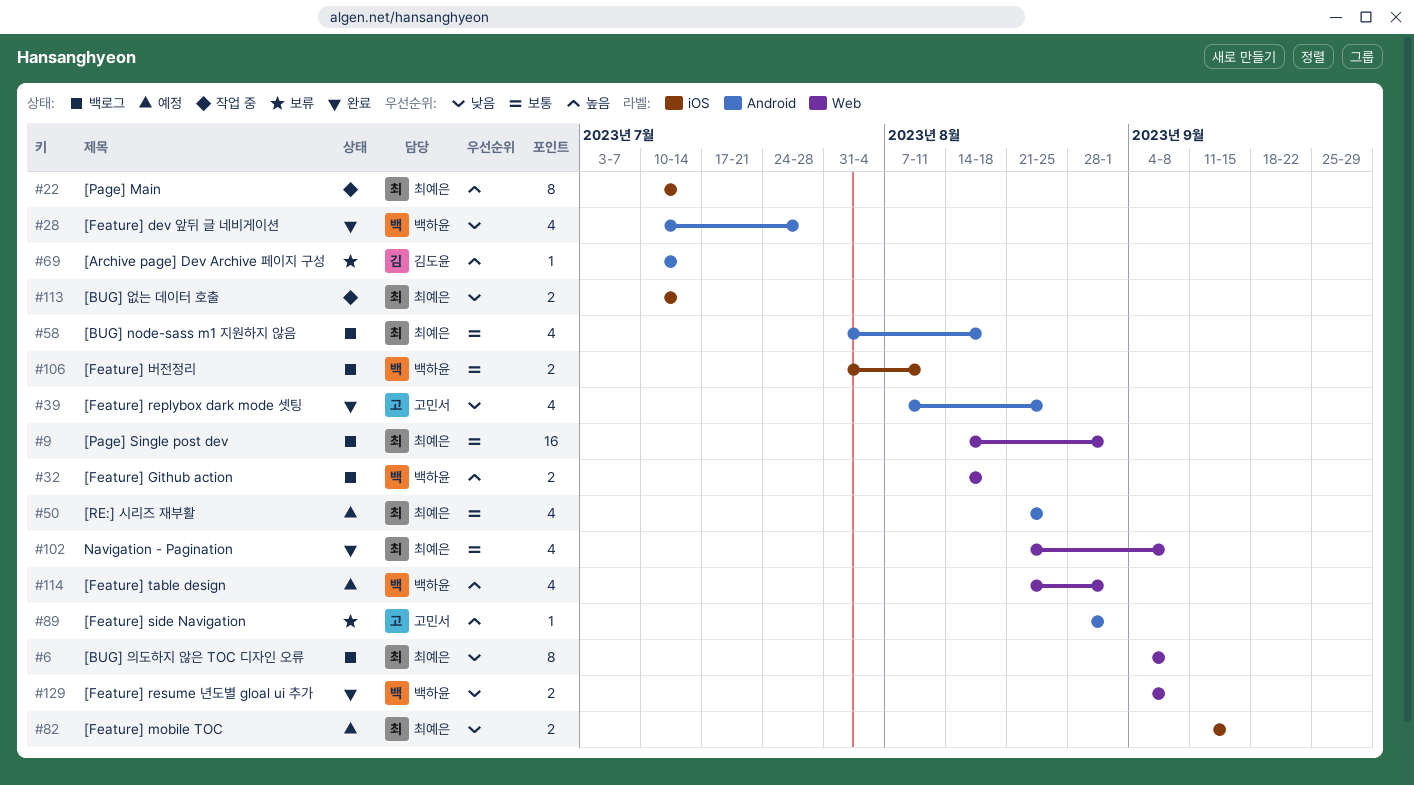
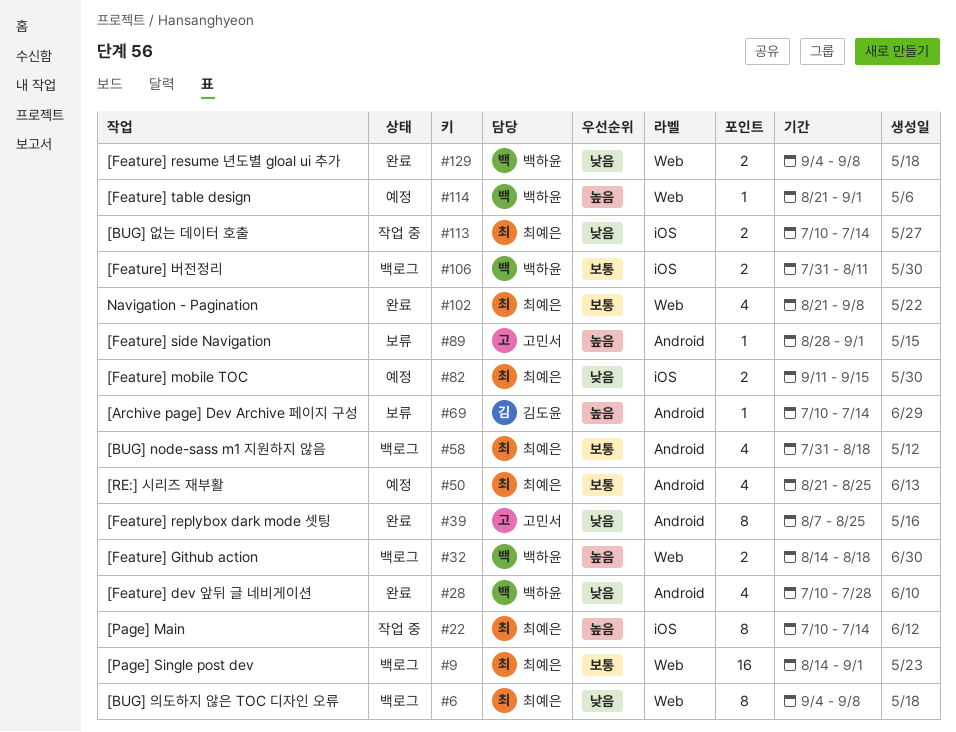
#39, estimate: 4 -> 8
#114, estimate: 4 -> 1

